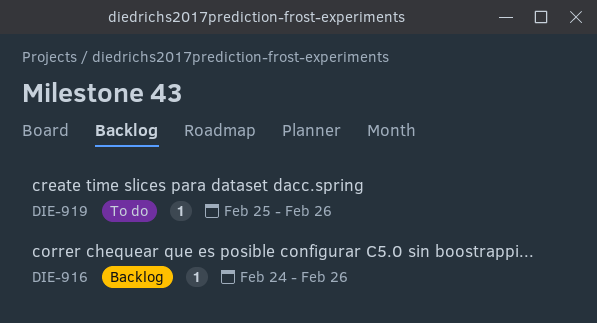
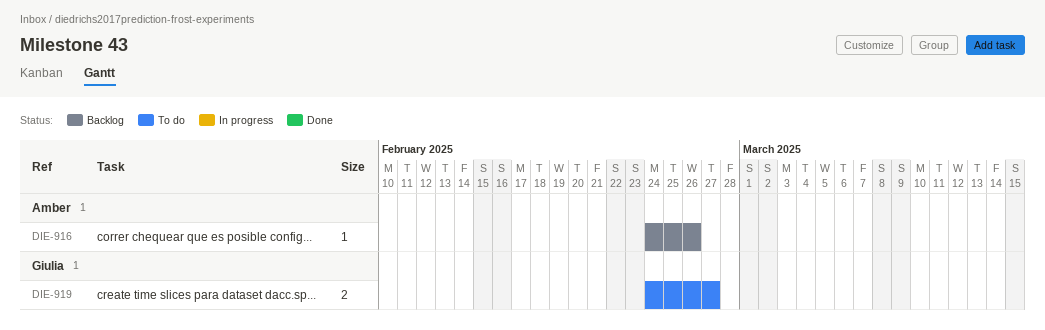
DIE-919, estimate: 1 -> 2
DIE-919, start: Feb 25 -> Feb 24
DIE-919, due: Feb 26 -> Feb 27

